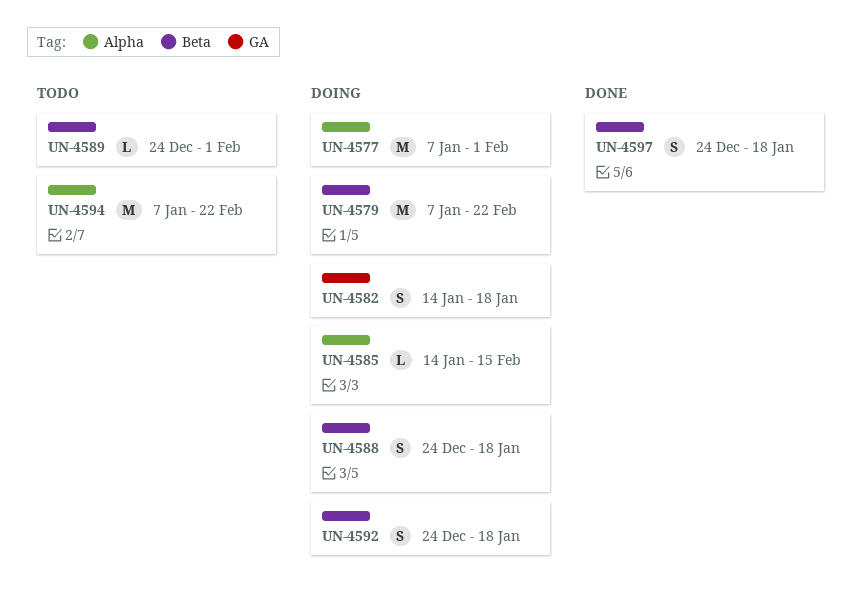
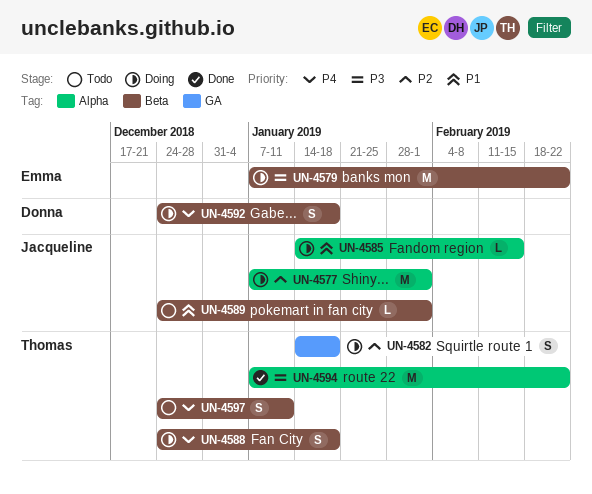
UN-4594, status: Todo -> Done
UN-4597, status: Done -> Todo
UN-4597, due: Jan 18 -> Jan 11

